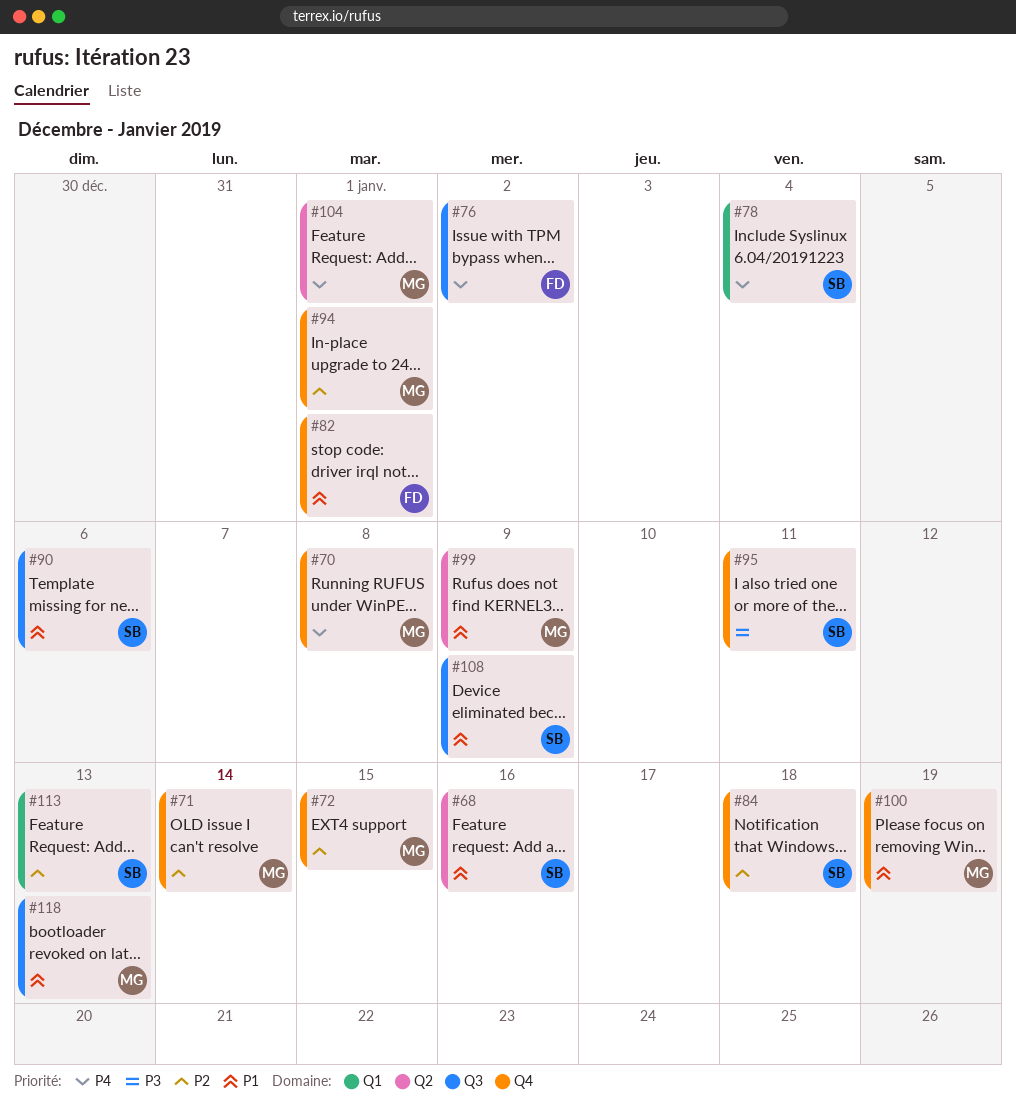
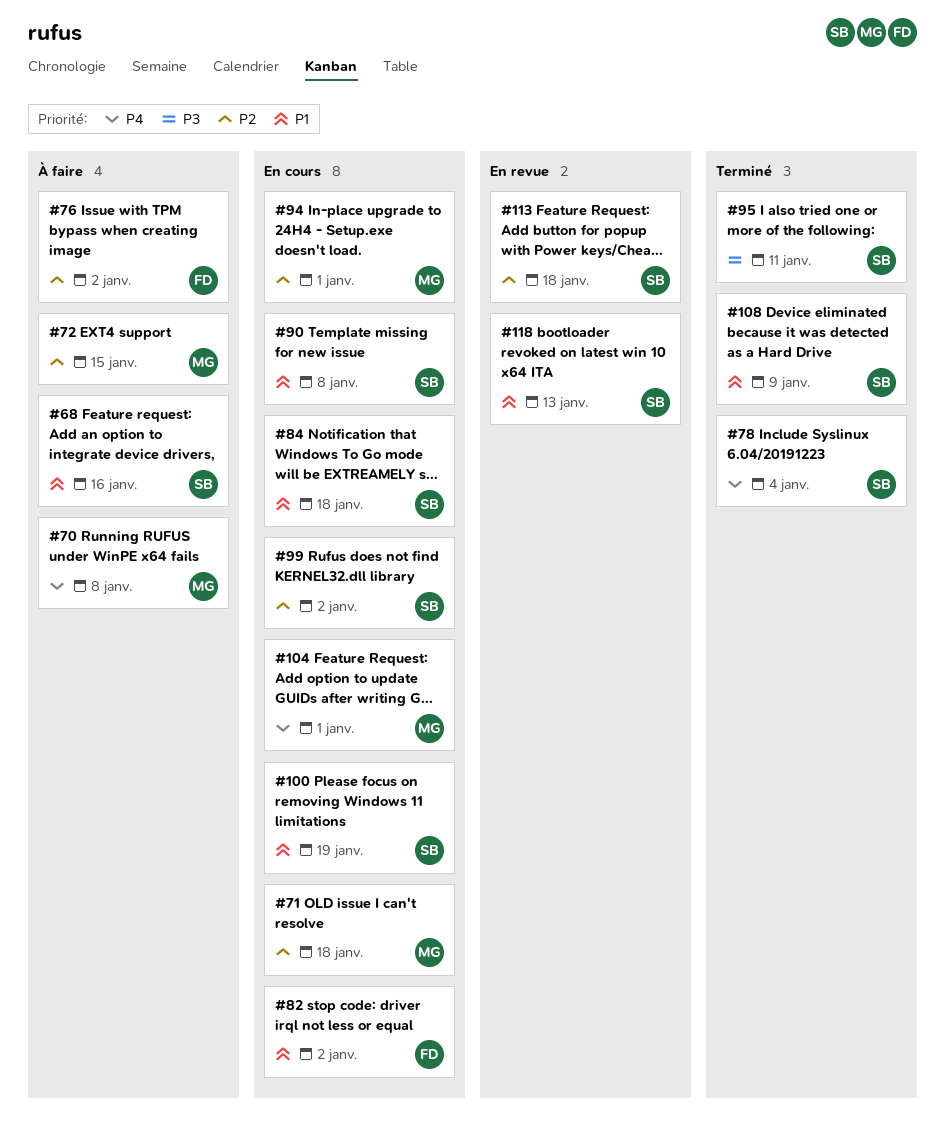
#71, due: Jan 14 -> Jan 18
#76, priority: P4 -> P2
#82, due: Jan 1 -> Jan 2
#84, priority: P2 -> P1
#90, due: Jan 6 -> Jan 8
#99, owner: MG -> SB
#99, priority: P1 -> P2
#99, due: Jan 9 -> Jan 2
#100, owner: MG -> SB
#113, due: Jan 13 -> Jan 18
#118, owner: MG -> SB

